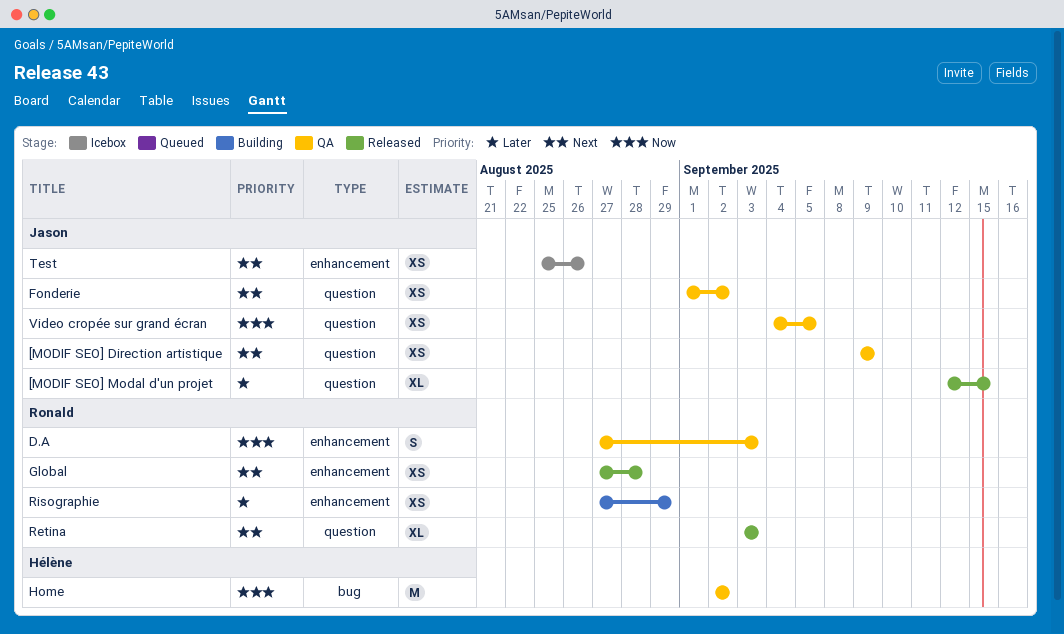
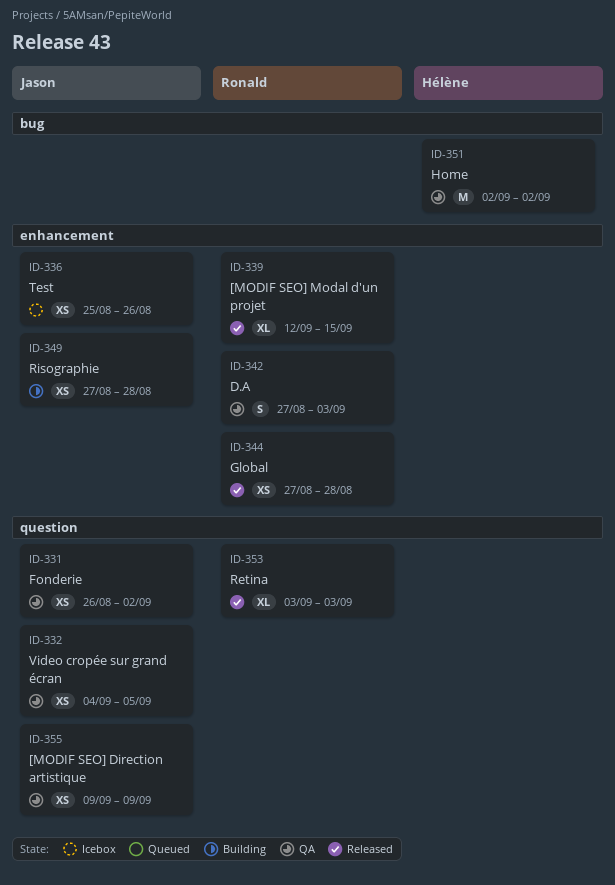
[MODIF SEO] Modal d'un projet, owner: Jason -> Ronald
[MODIF SEO] Modal d'un projet, label: question -> enhancement
Fonderie, start: Sep 1 -> Aug 26
Risographie, owner: Ronald -> Jason
Risographie, due: Aug 29 -> Aug 28

